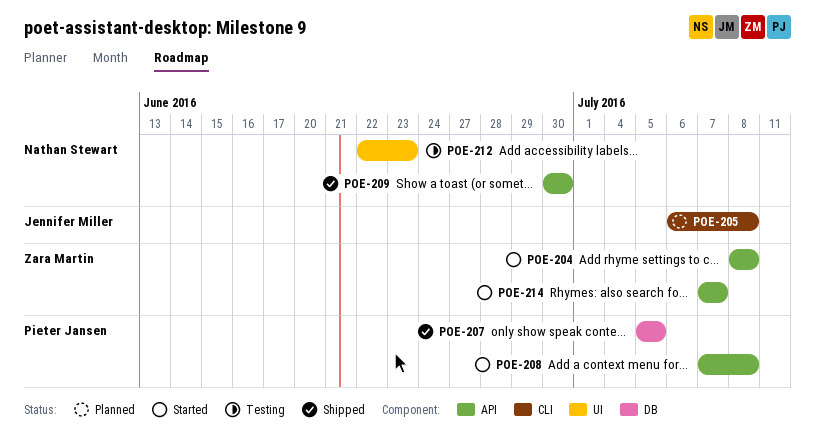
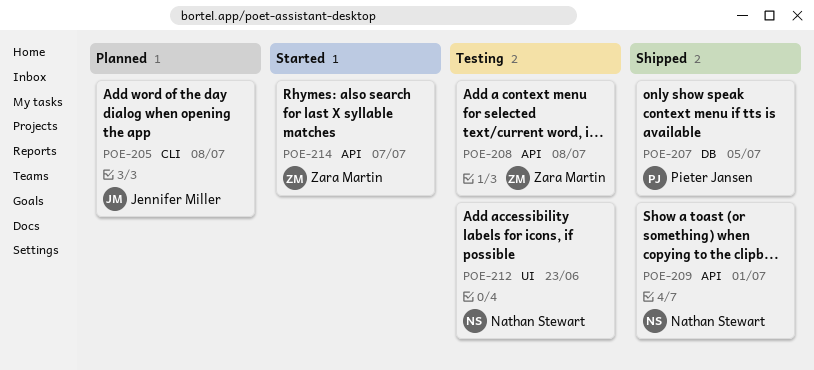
POE-204: present -> none
POE-208, status: Started -> Testing
POE-208, owner: Pieter Jansen -> Zara Martin
POE-209, due: Jun 30 -> Jul 1

